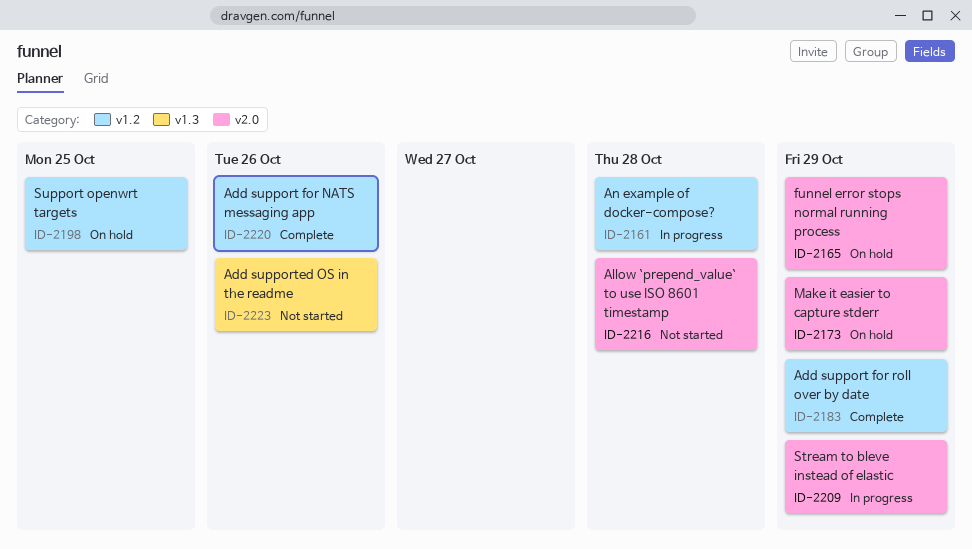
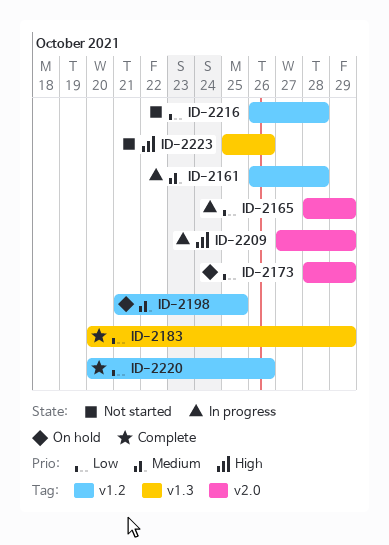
ID-2165, status: On hold -> In progress
ID-2183, label: v1.2 -> v1.3
ID-2216, label: v2.0 -> v1.2

